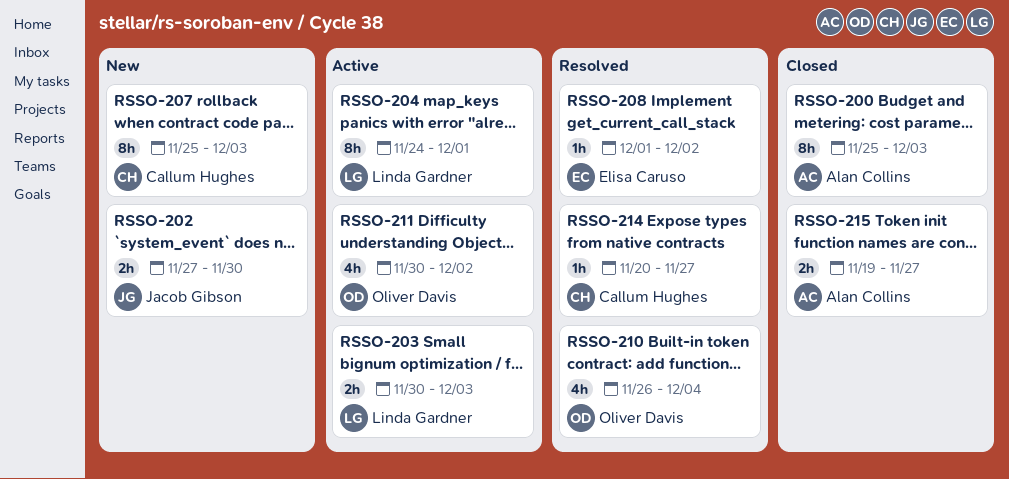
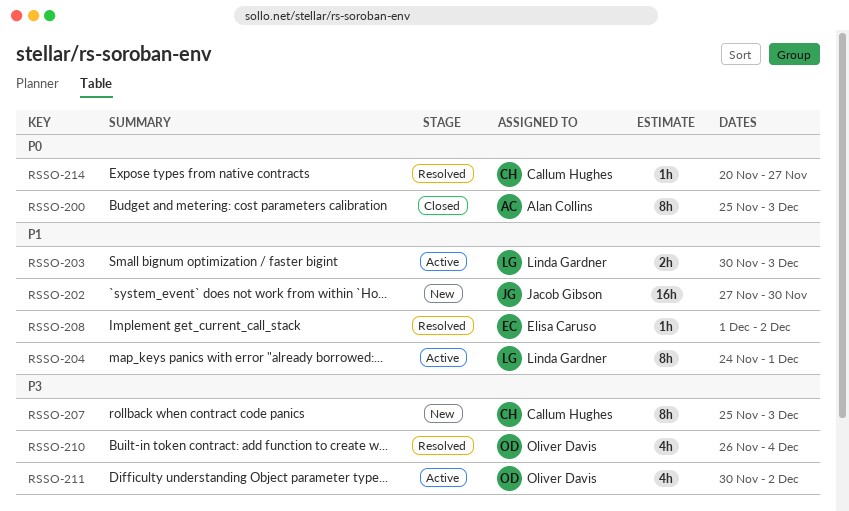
RSSO-202, estimate: 2h -> 16h
RSSO-215: present -> none

